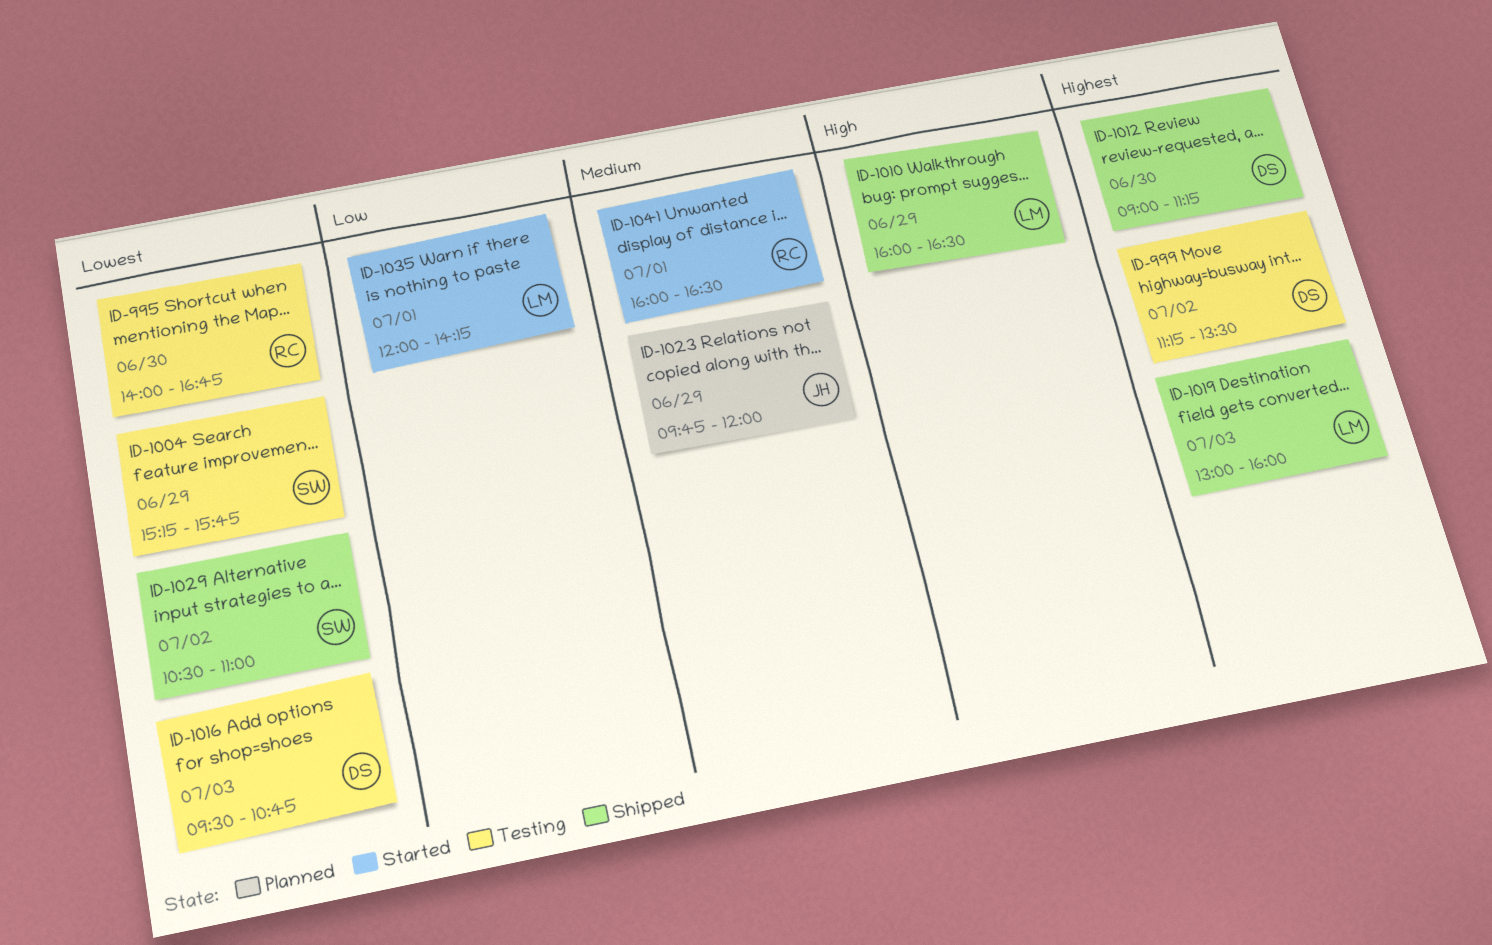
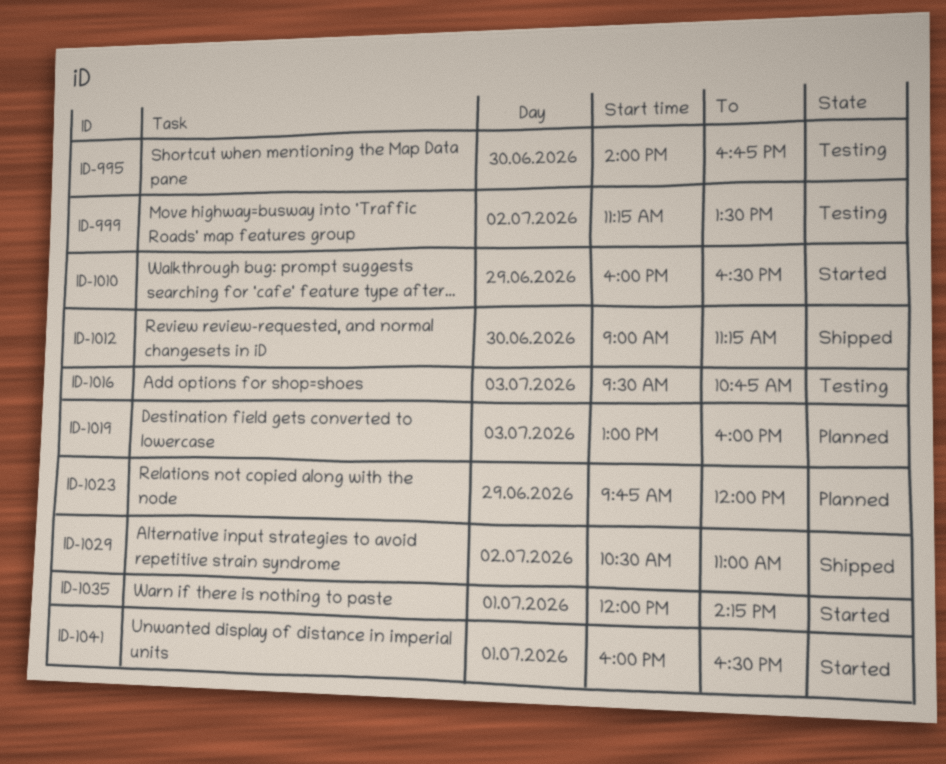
ID-1004: present -> none
ID-1010, status: Shipped -> Started
ID-1019, status: Shipped -> Planned

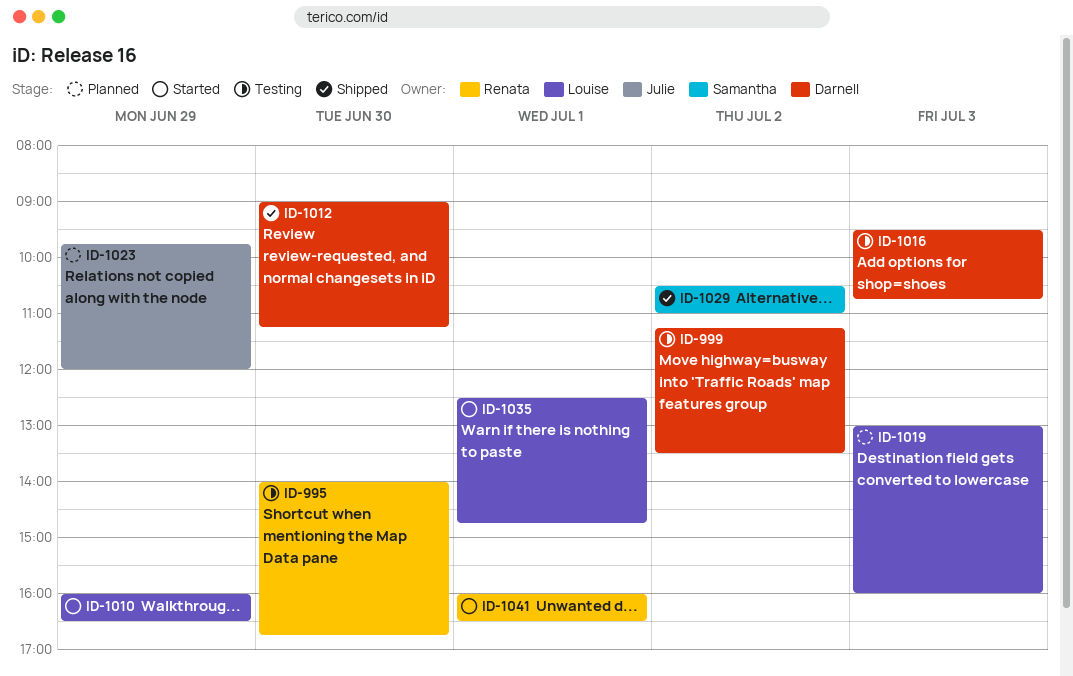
ID-1035, begins: 12:00 -> 12:30
ID-1035, ends: 14:15 -> 14:45

